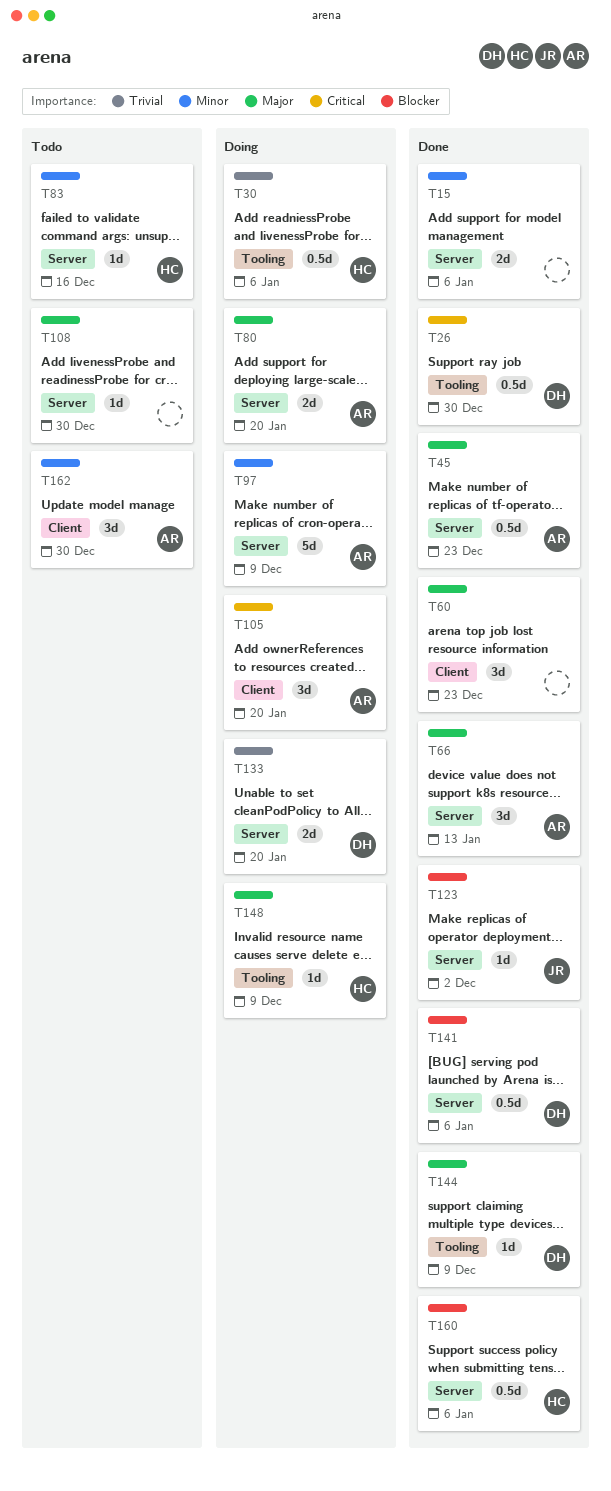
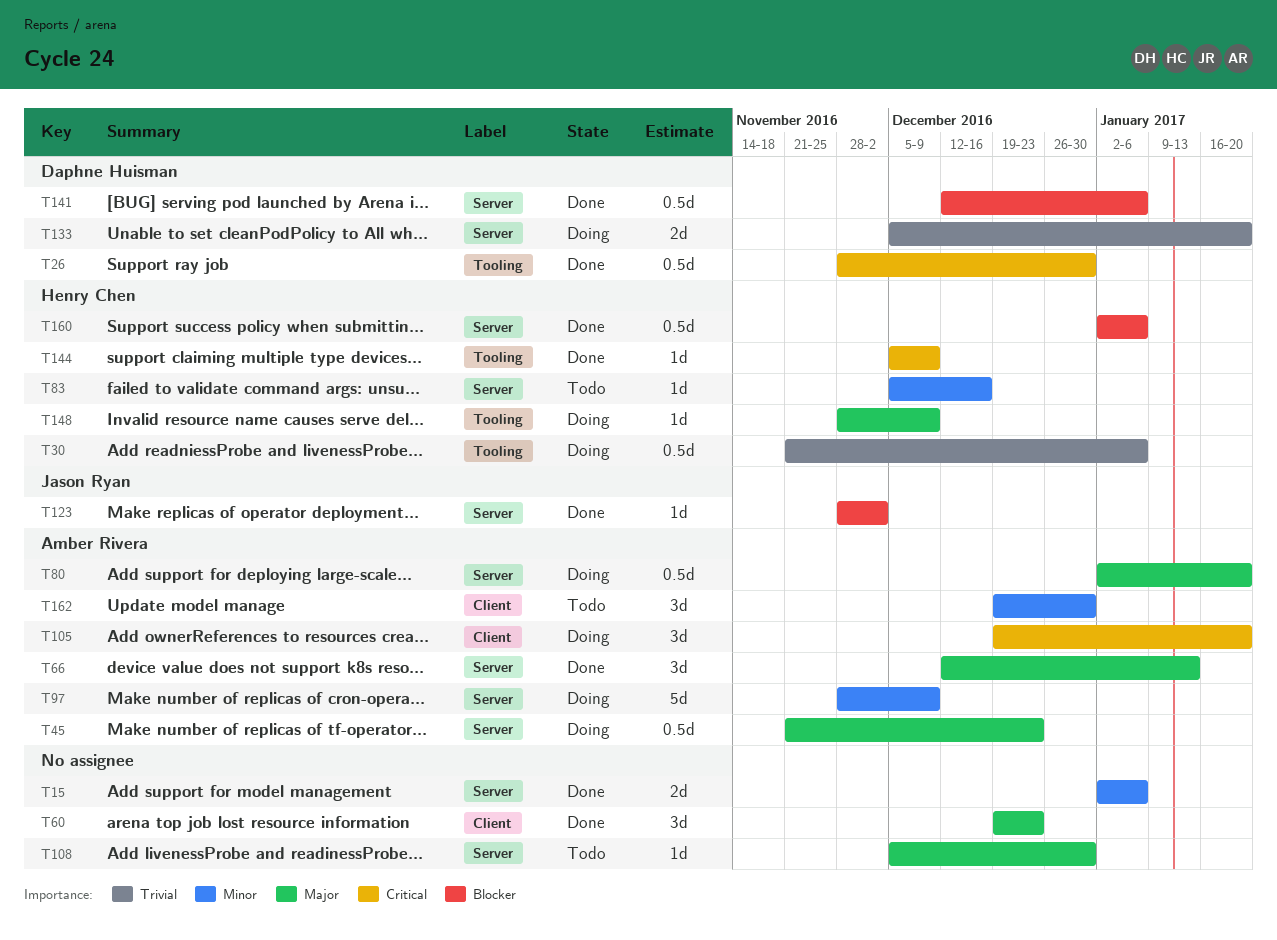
T45, status: Done -> Doing
T80, estimate: 2d -> 0.5d
T144, owner: Daphne Huisman -> Henry Chen
T144, priority: Major -> Critical

